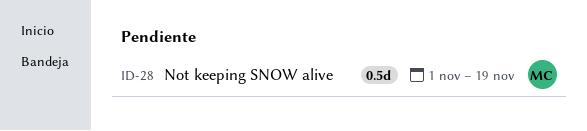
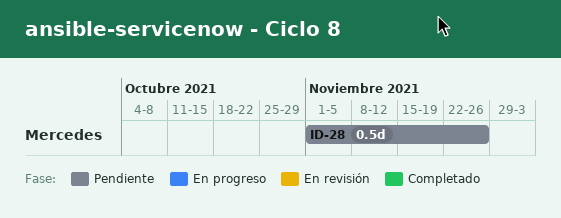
ID-28, due: Nov 19 -> Nov 26

